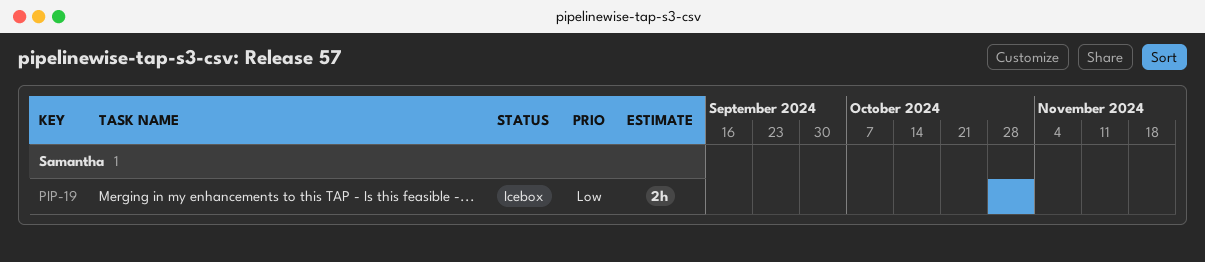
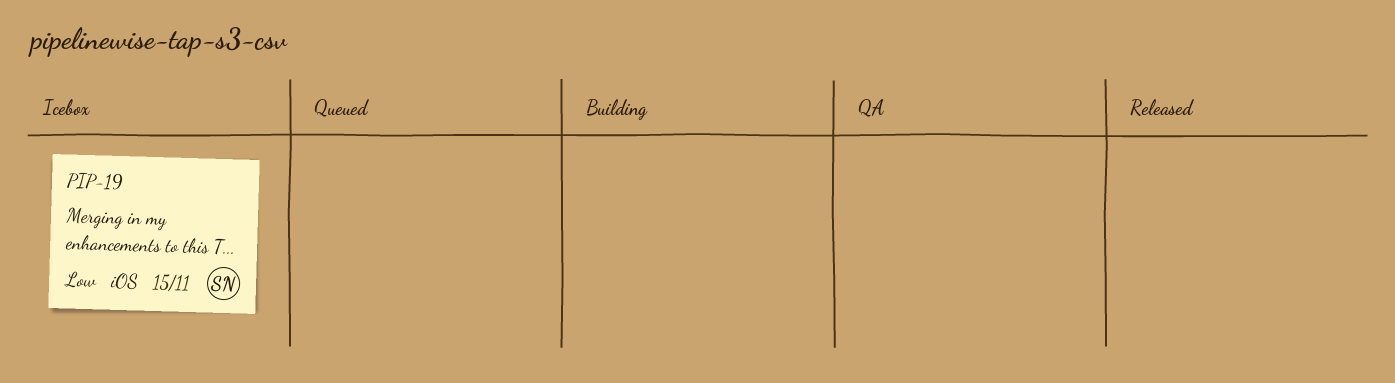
PIP-19, due: Nov 1 -> Nov 15

